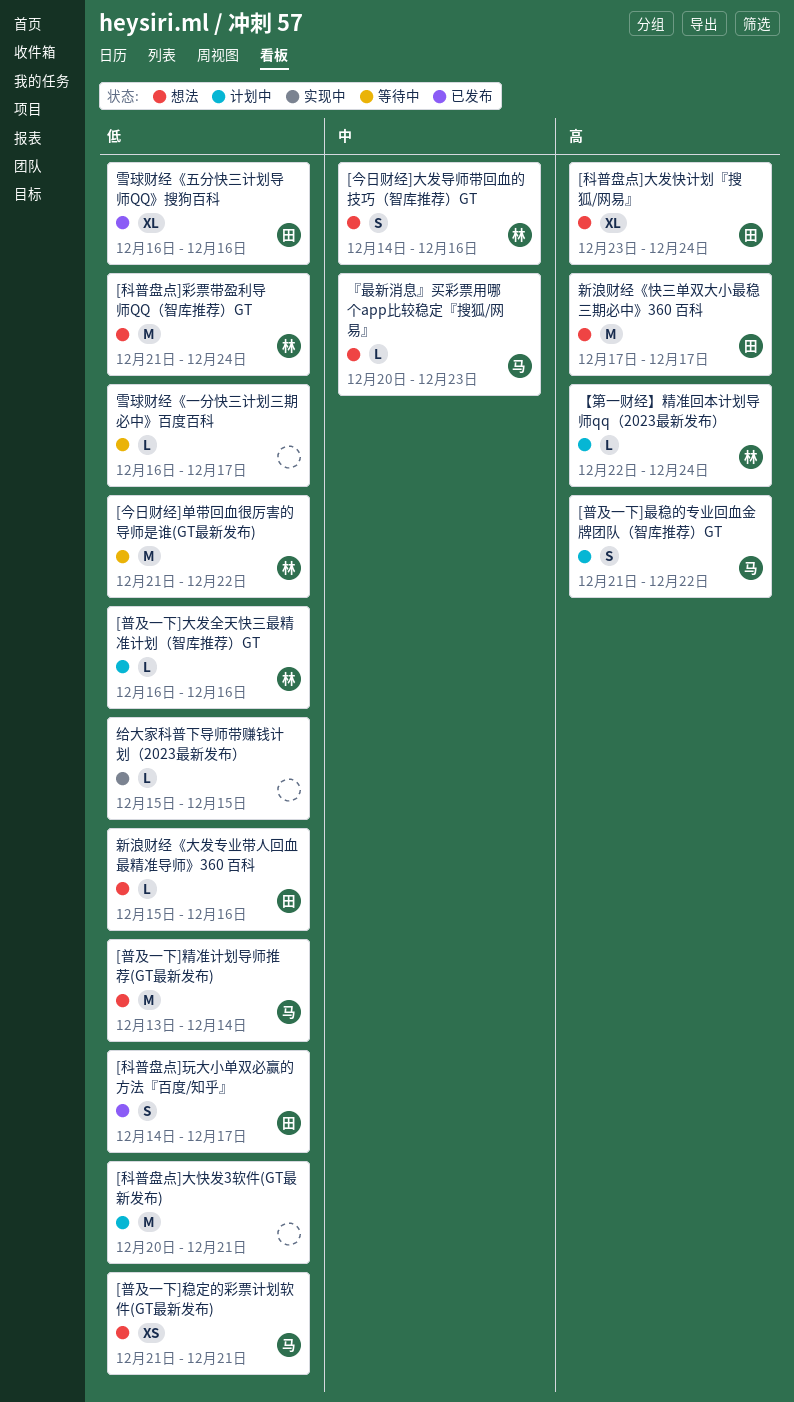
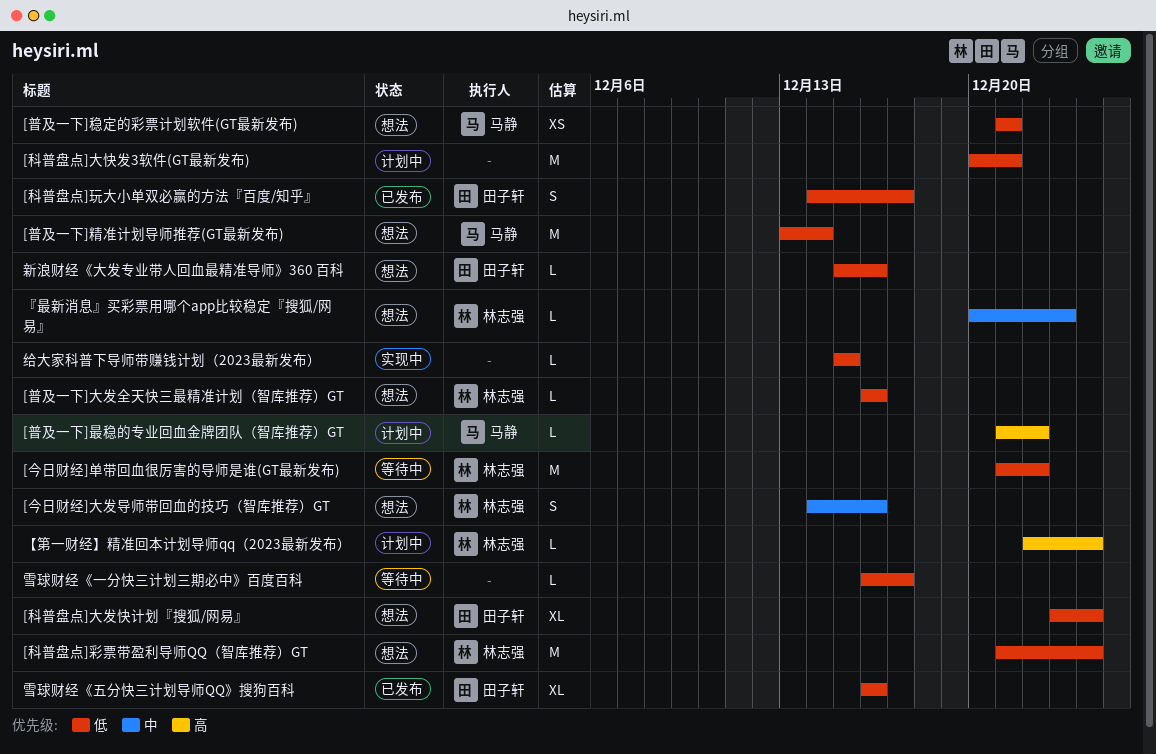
[普及一下]大发全天快三最精准计划（智库推荐）GT, status: 计划中 -> 想法
[普及一下]最稳的专业回血金牌团队（智库推荐）GT, estimate: S -> L
[科普盘点]大发快计划『搜狐/网易』, priority: 高 -> 低
『最新消息』买彩票用哪个app比较稳定『搜狐/网易』, owner: 马静 -> 林志强
新浪财经《快三单双大小最稳三期必中》360 百科: present -> none

